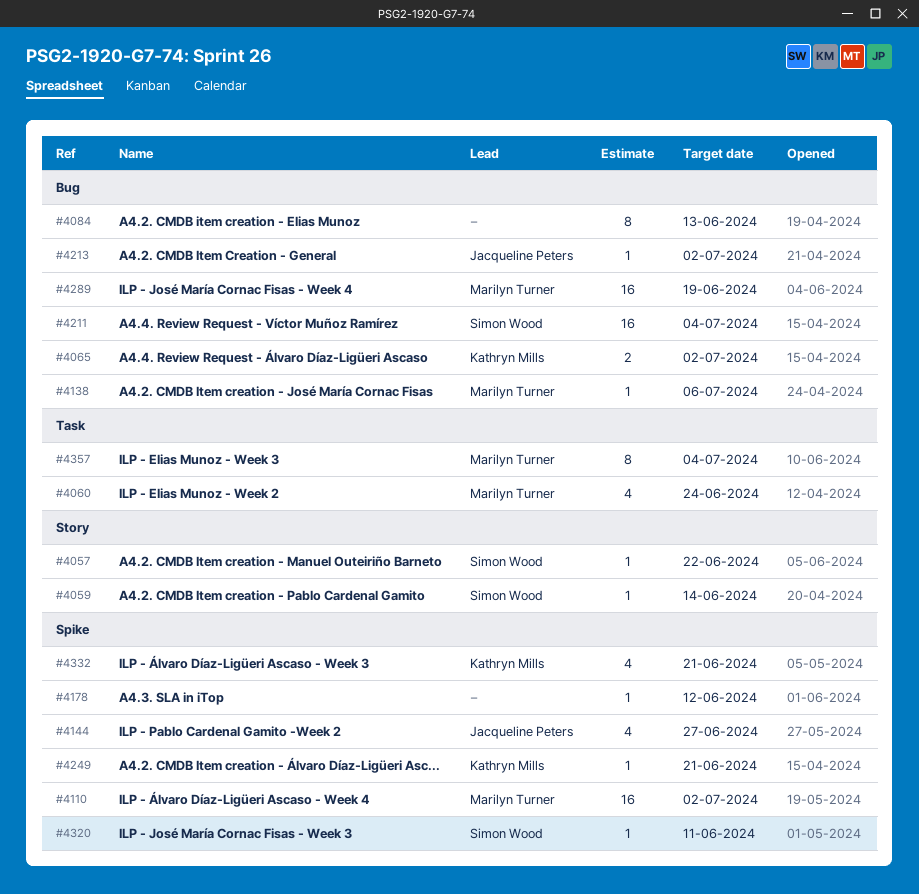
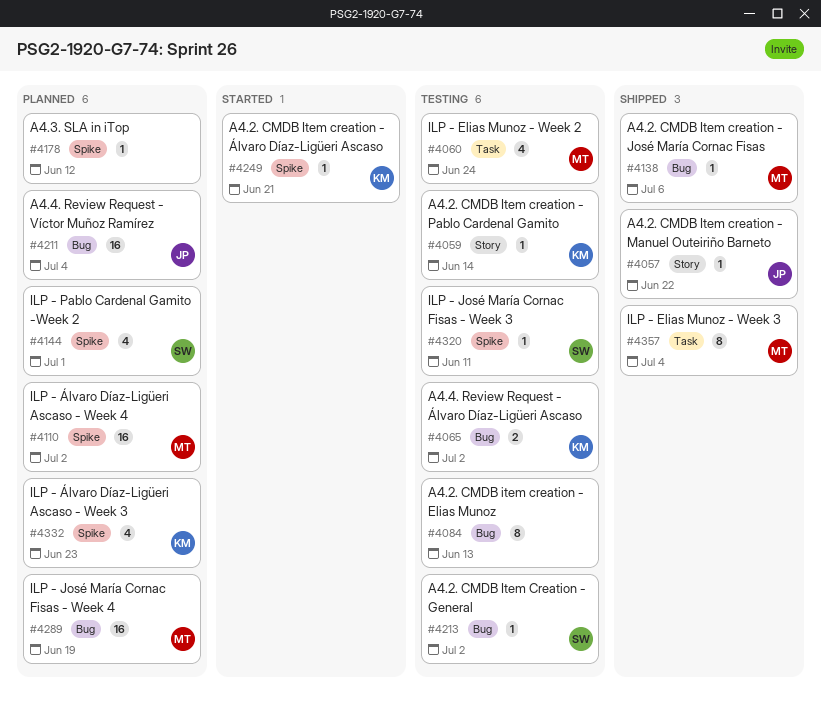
#4057, owner: Simon Wood -> Jacqueline Peters
#4059, owner: Simon Wood -> Kathryn Mills
#4144, owner: Jacqueline Peters -> Simon Wood
#4144, due: Jun 27 -> Jul 1
#4211, owner: Simon Wood -> Jacqueline Peters
#4213, owner: Jacqueline Peters -> Simon Wood
#4332, due: Jun 21 -> Jun 23

